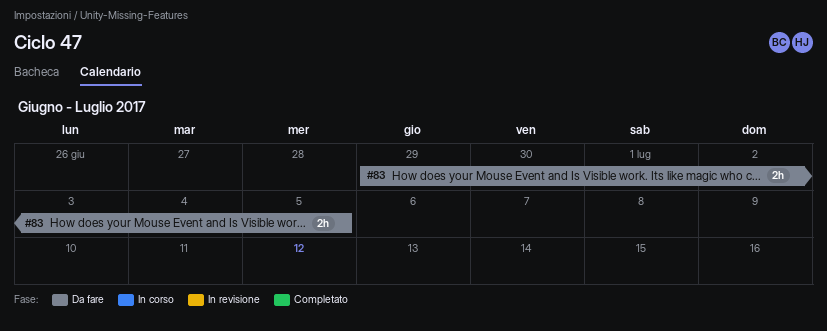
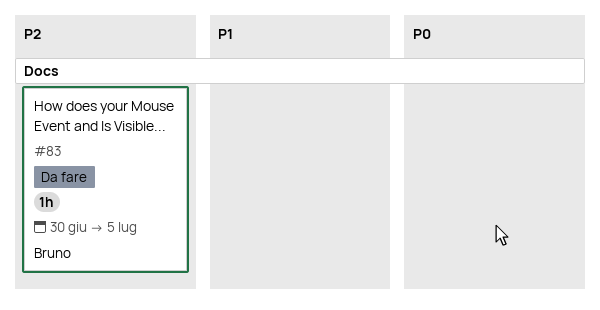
#83, estimate: 2h -> 1h
#83, start: Jun 29 -> Jun 30

